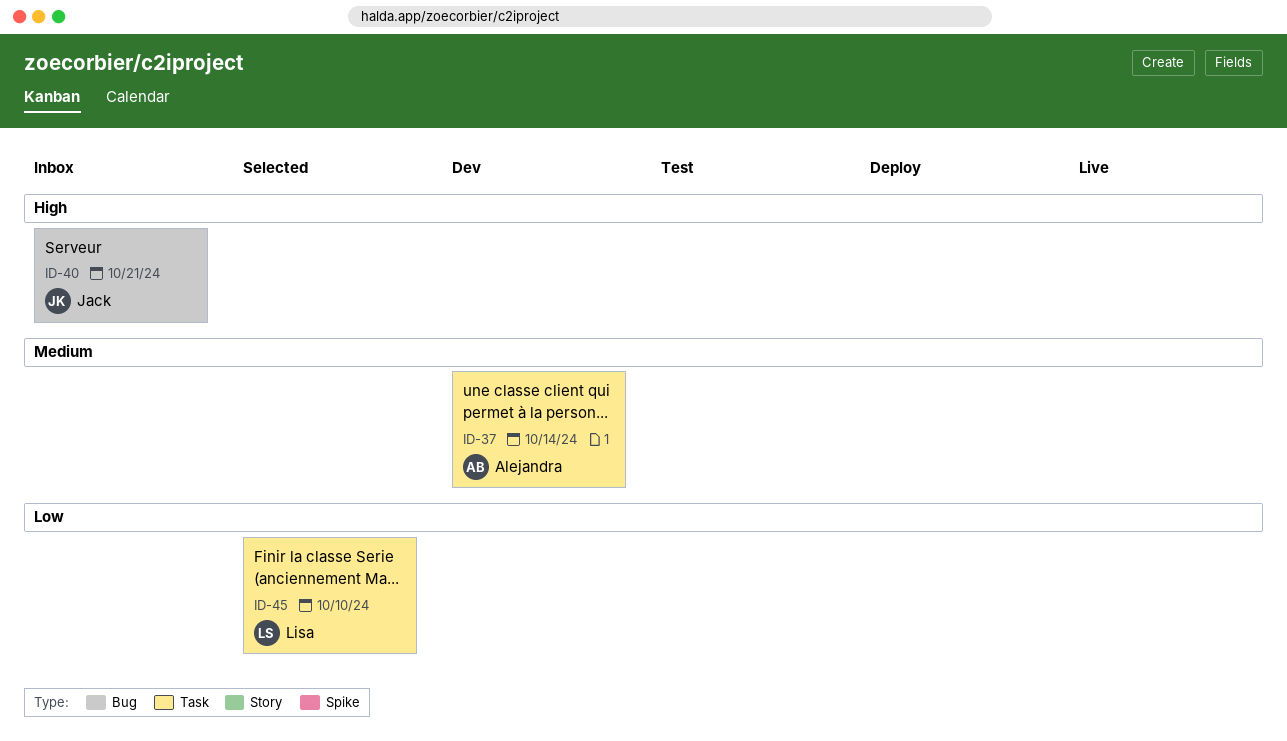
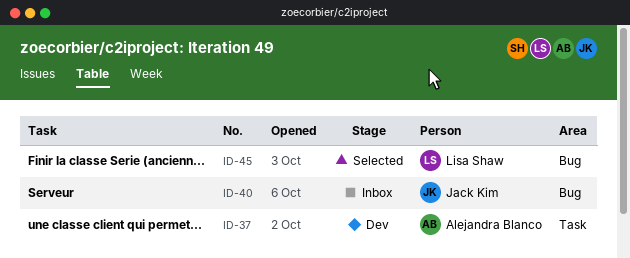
ID-45, label: Task -> Bug

